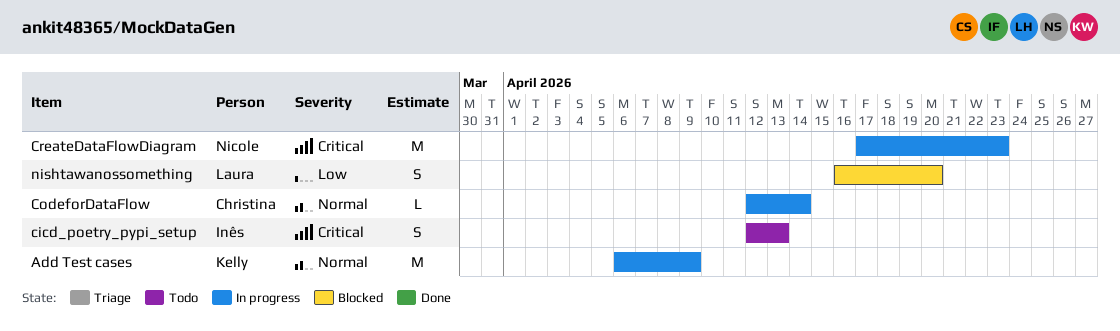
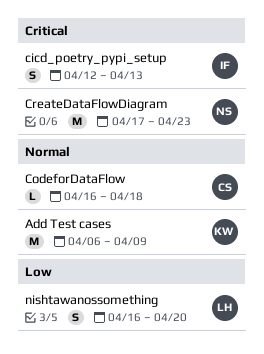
CodeforDataFlow, start: Apr 12 -> Apr 16
CodeforDataFlow, due: Apr 14 -> Apr 18

